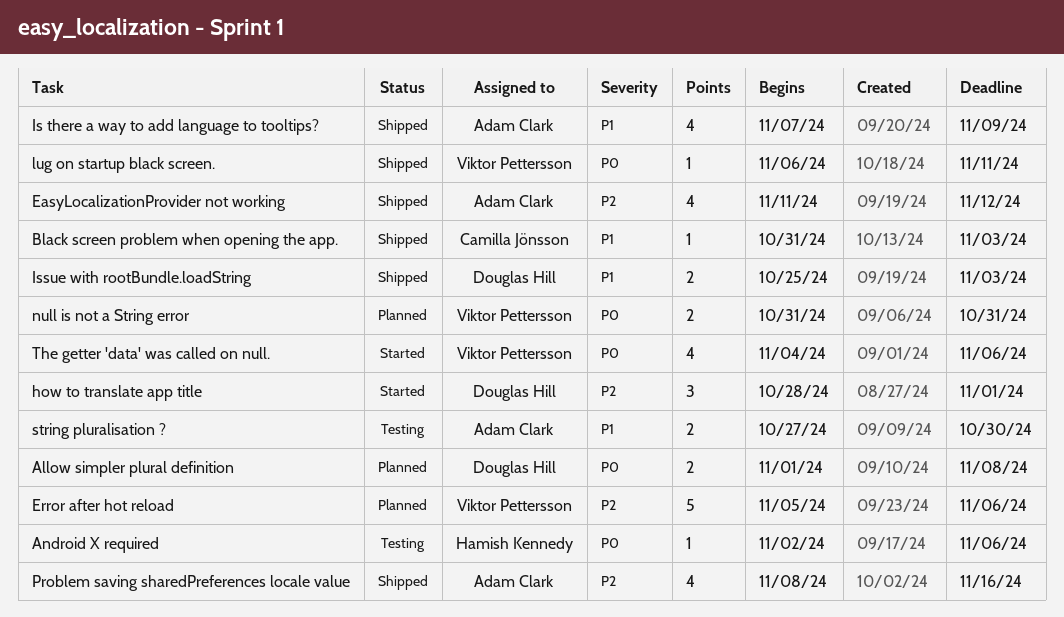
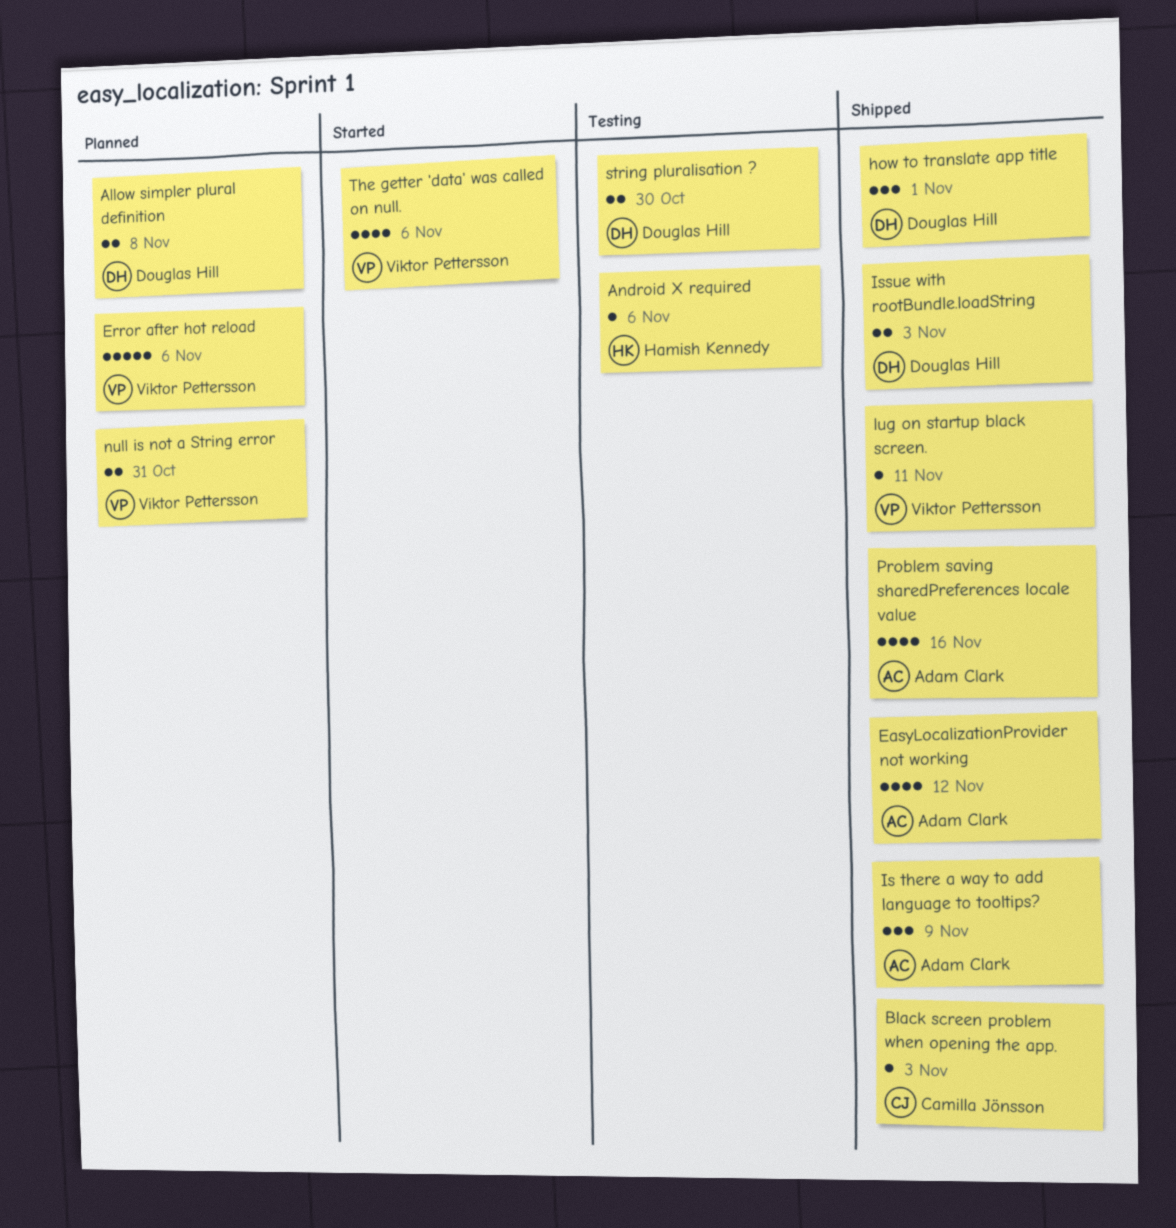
how to translate app title, status: Started -> Shipped
Is there a way to add language to tooltips?, estimate: 4 -> 3
string pluralisation ?, owner: Adam Clark -> Douglas Hill

